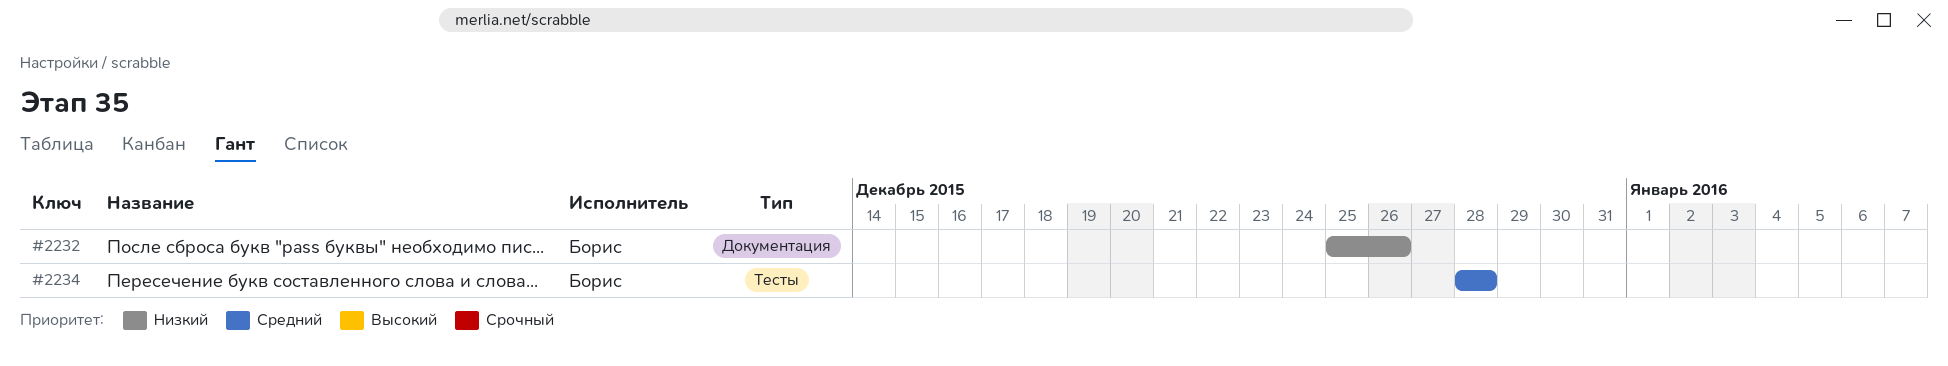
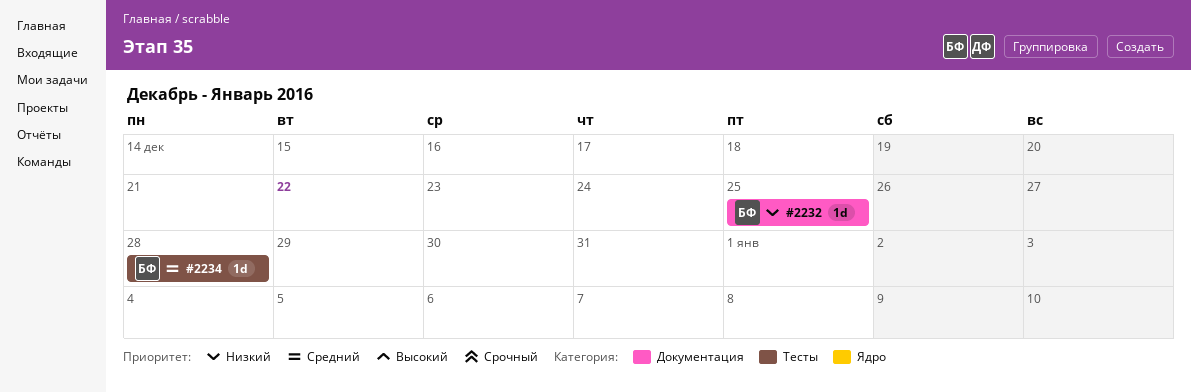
#2232, due: Dec 26 -> Dec 25

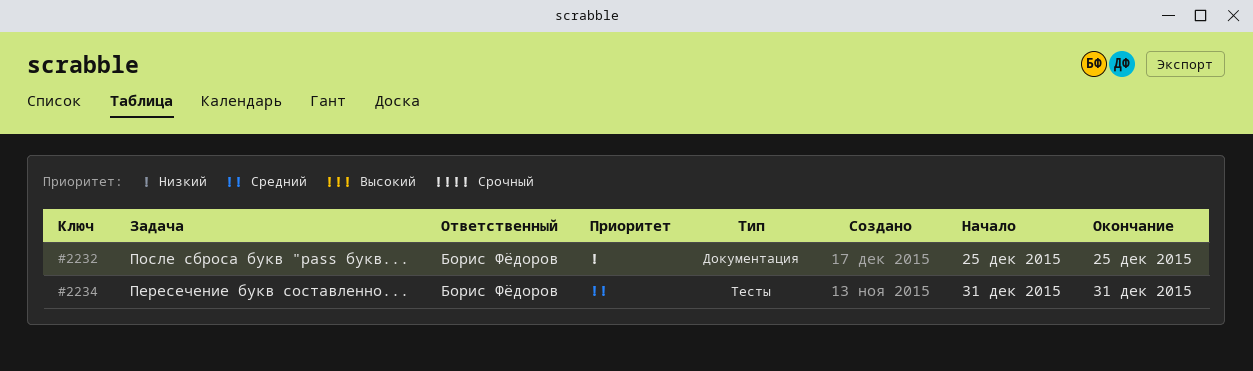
#2234, start: Dec 28 -> Dec 31
#2234, due: Dec 28 -> Dec 31

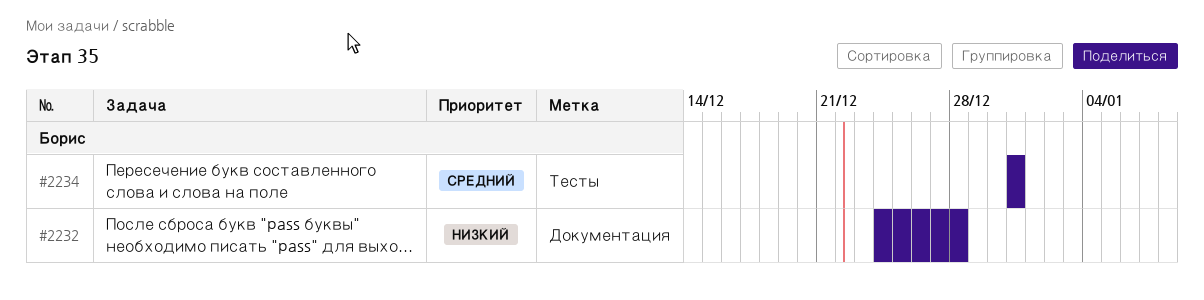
#2232, start: Dec 25 -> Dec 24
#2232, due: Dec 25 -> Dec 28

